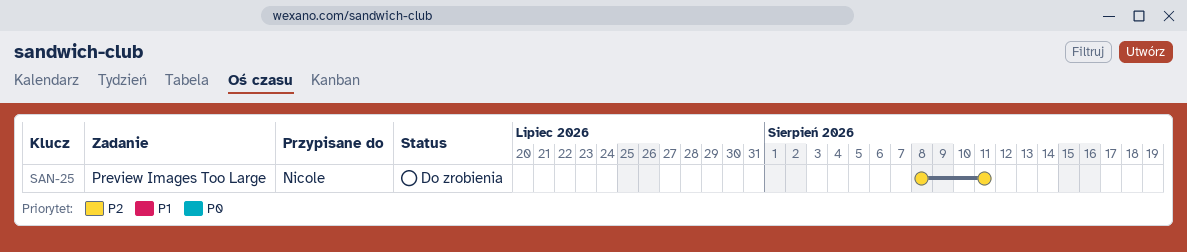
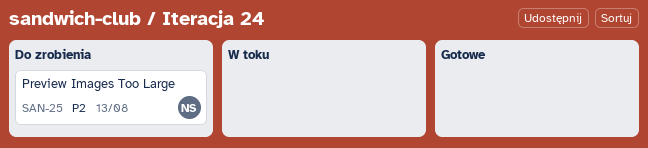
SAN-25, due: Aug 11 -> Aug 13

